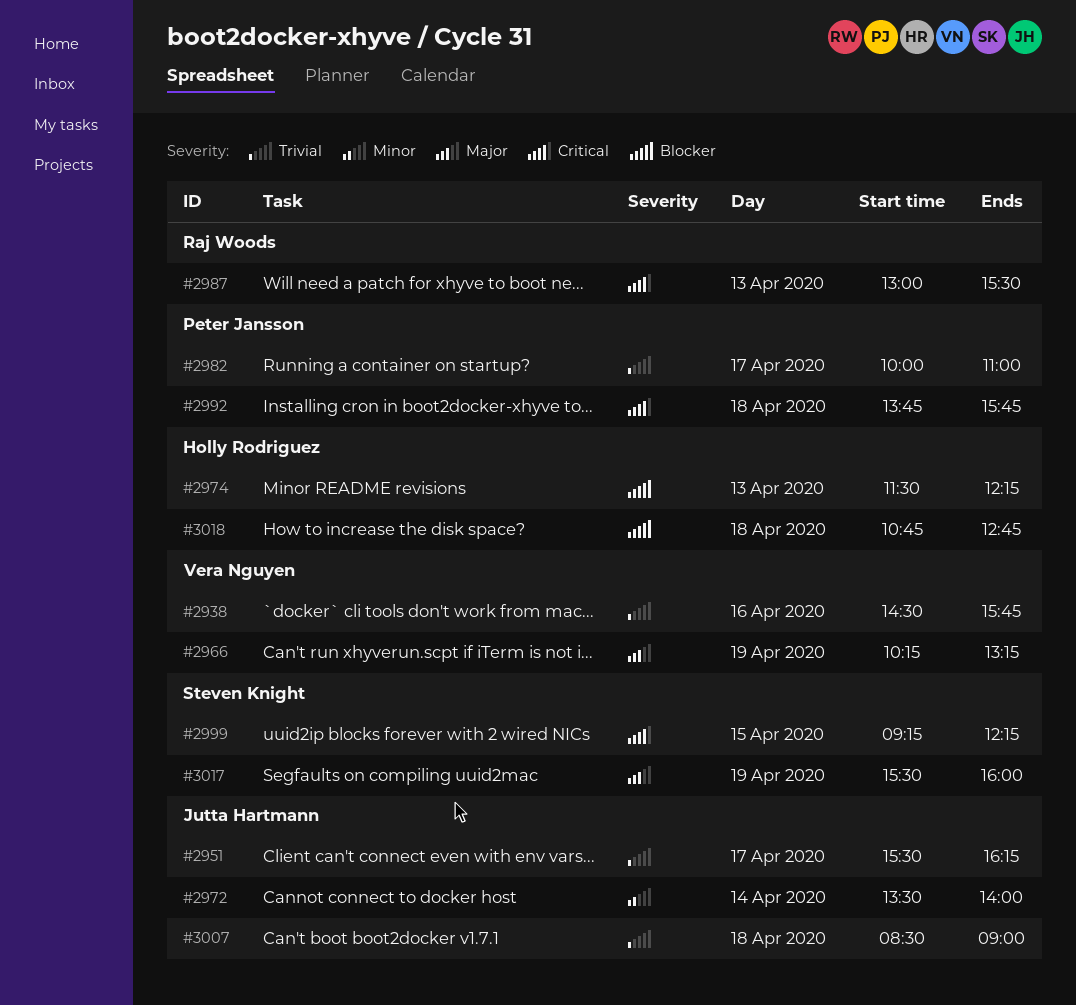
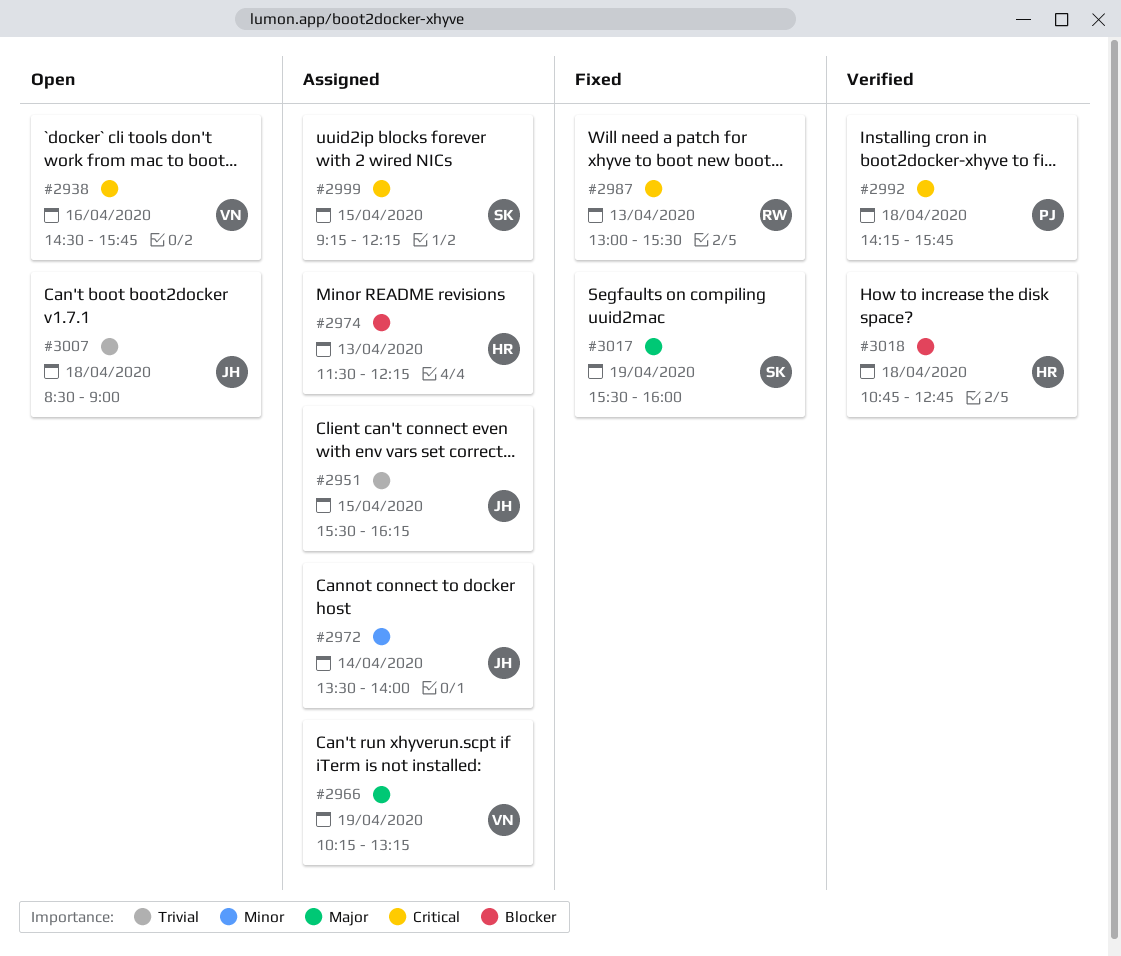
#2938, priority: Trivial -> Critical
#2951, day: Apr 17 -> Apr 15
#2982: present -> none
#2992, begins: 13:45 -> 14:15

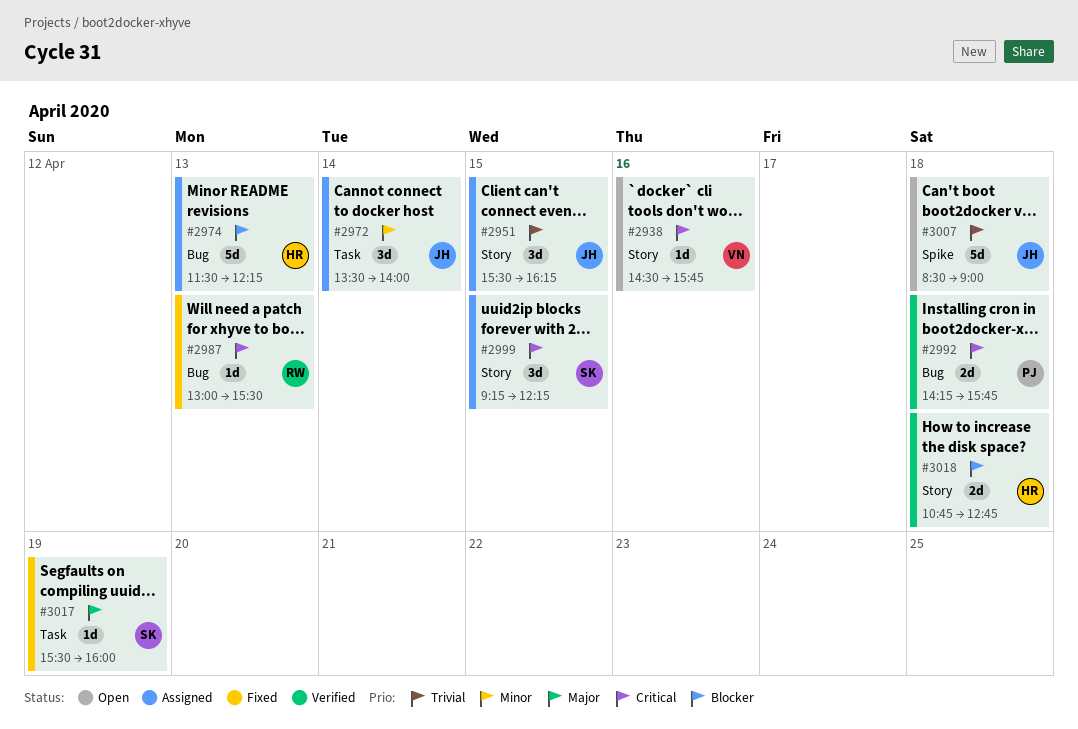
#2966: present -> none

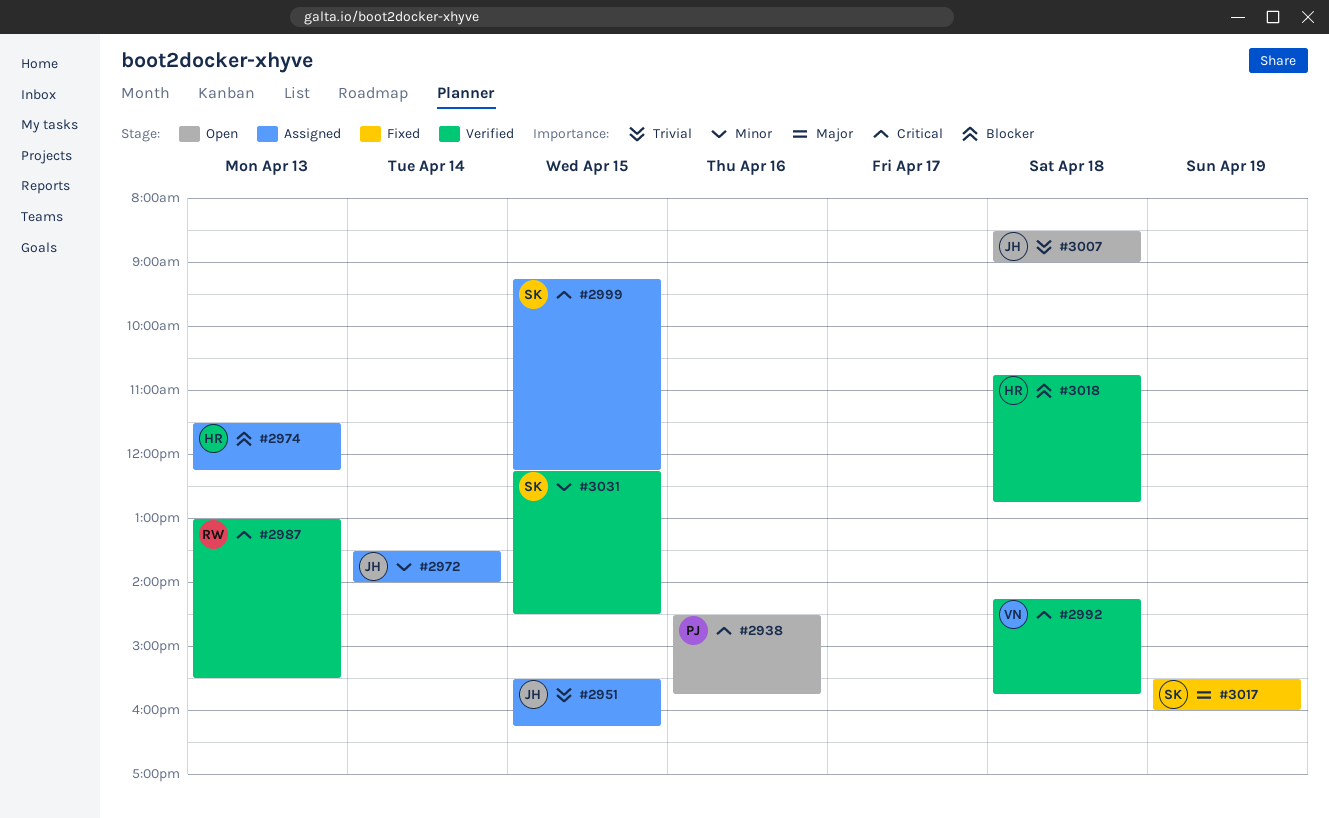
#2938, owner: VN -> PJ
#2987, status: Fixed -> Verified
#2992, owner: PJ -> VN
#3031: none -> present

